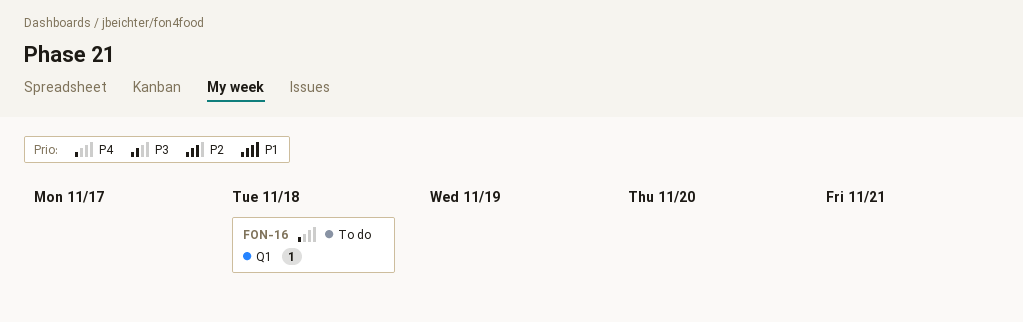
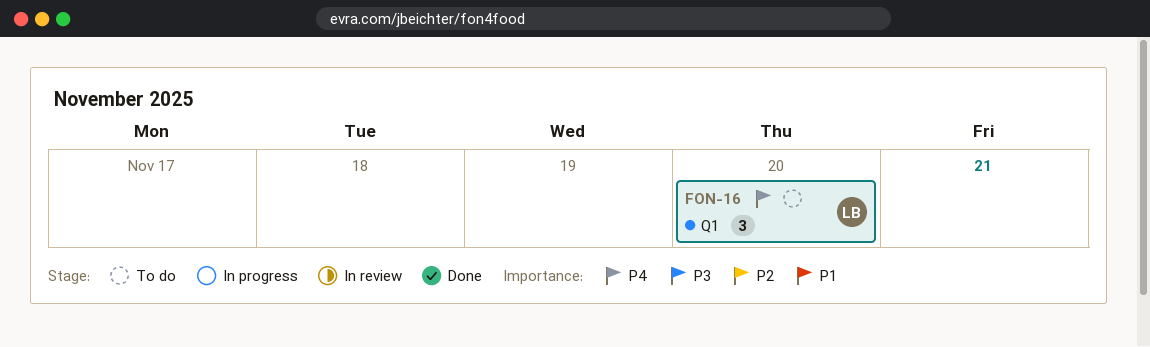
FON-16, estimate: 1 -> 3
FON-16, due: Nov 18 -> Nov 20

